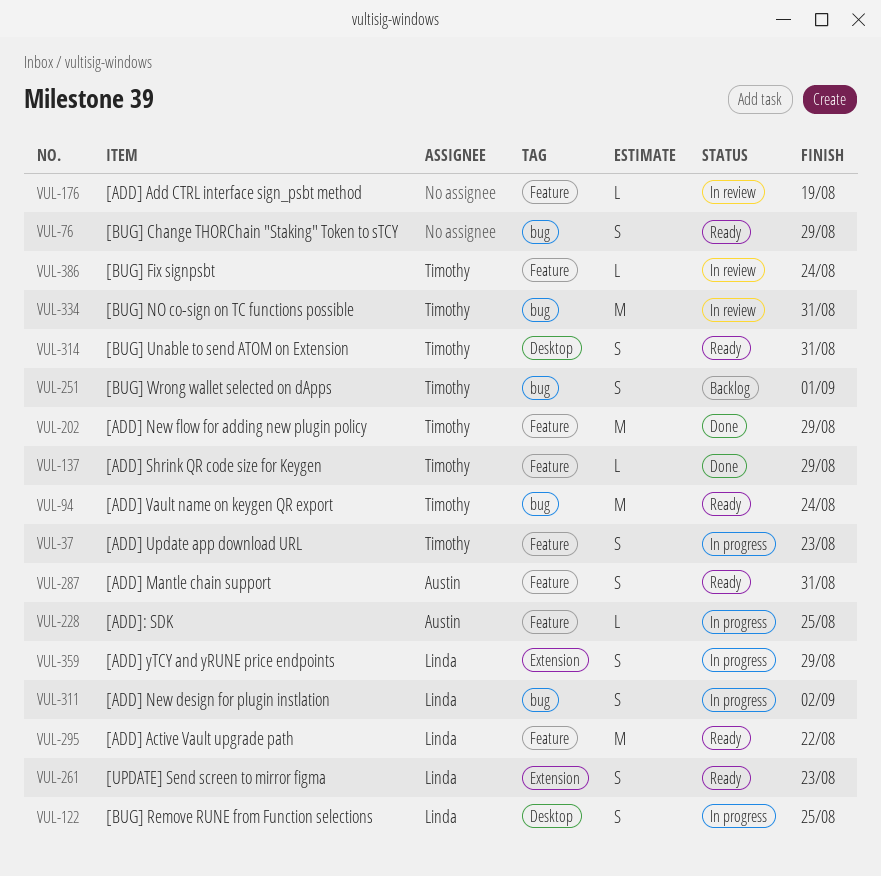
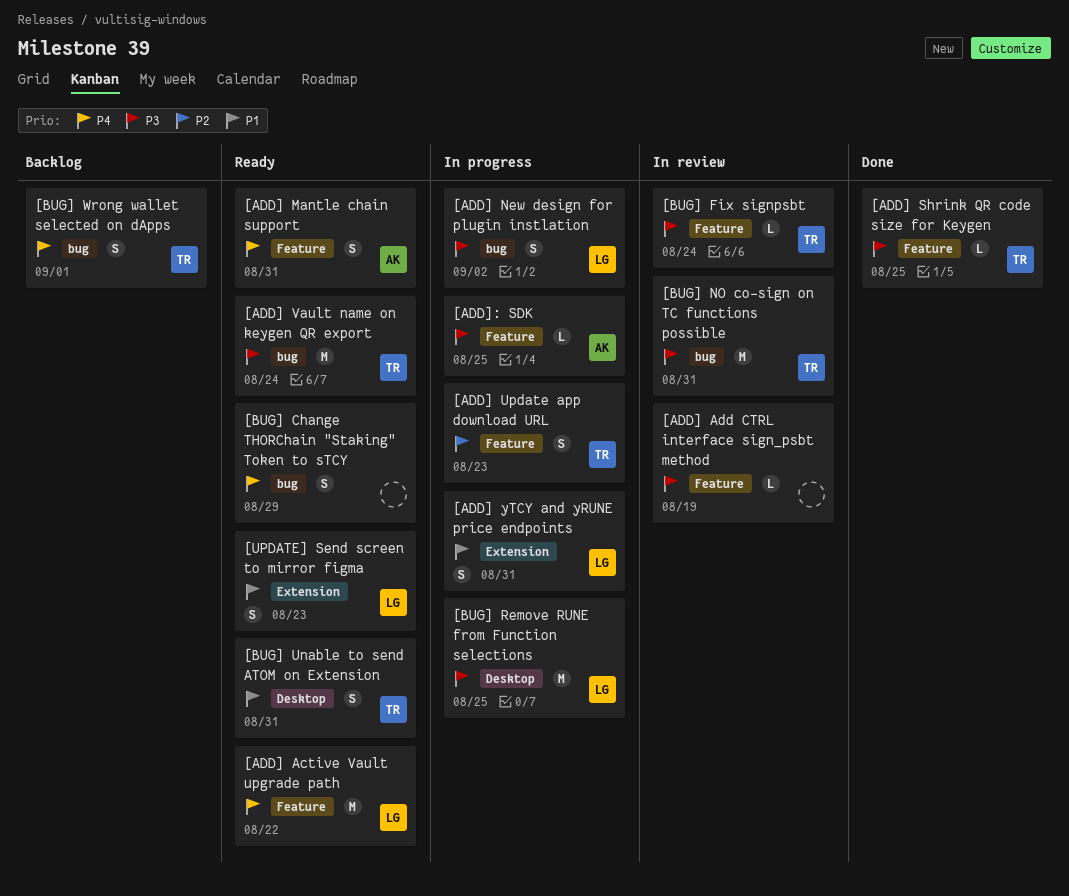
[ADD] New flow for adding new plugin policy: present -> none
[ADD] Shrink QR code size for Keygen, due: Aug 29 -> Aug 25
[ADD] yTCY and yRUNE price endpoints, due: Aug 29 -> Aug 31
[BUG] Remove RUNE from Function selections, estimate: S -> M

